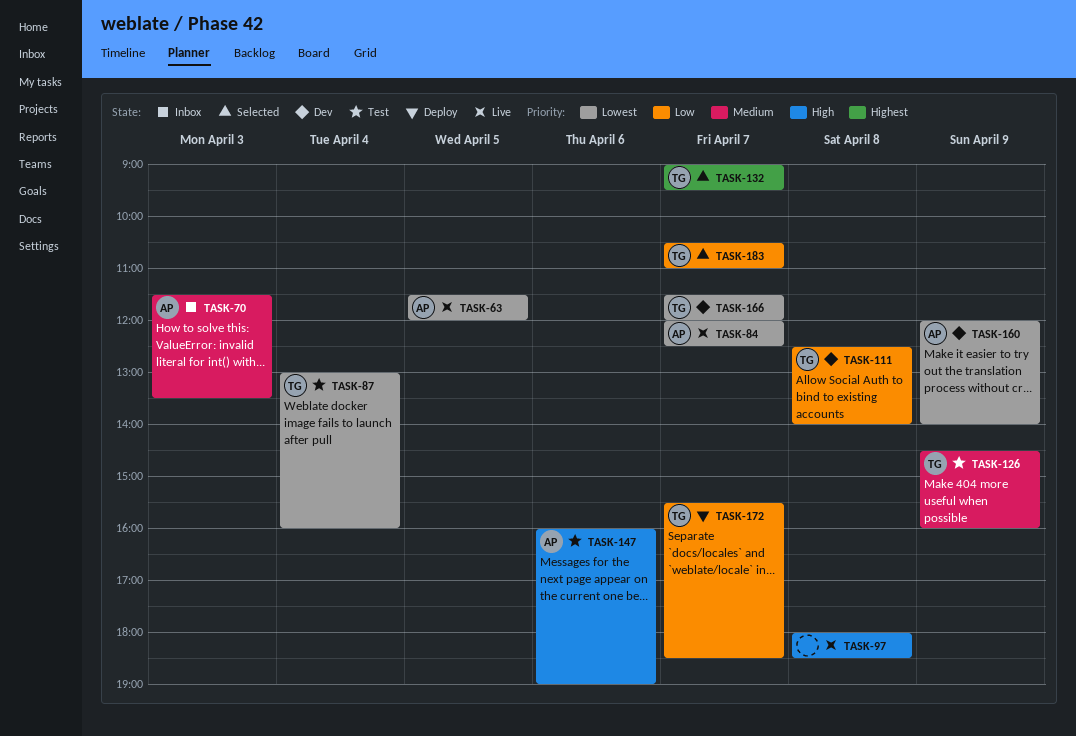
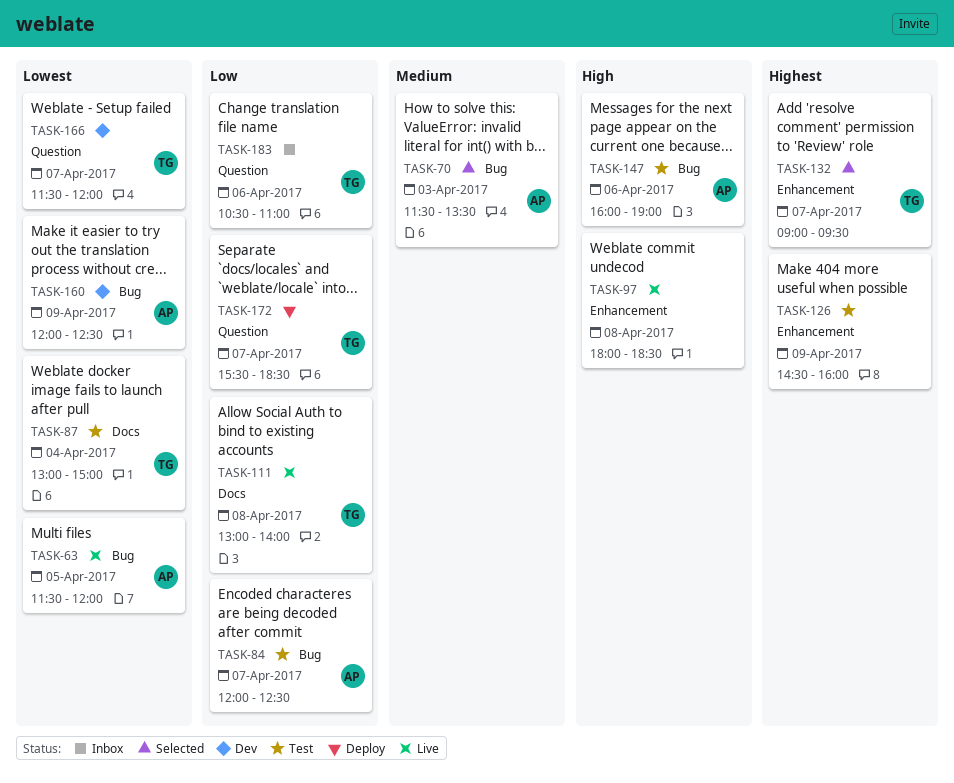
TASK-70, status: Inbox -> Selected
TASK-84, status: Live -> Test
TASK-84, priority: Lowest -> Low
TASK-87, ends: 16:00 -> 15:00
TASK-111, status: Dev -> Live
TASK-111, begins: 12:30 -> 13:00
TASK-126, owner: TG -> none
TASK-126, priority: Medium -> Highest
TASK-160, ends: 14:00 -> 12:30
TASK-183, status: Selected -> Inbox
TASK-183, day: Apr 7 -> Apr 6

